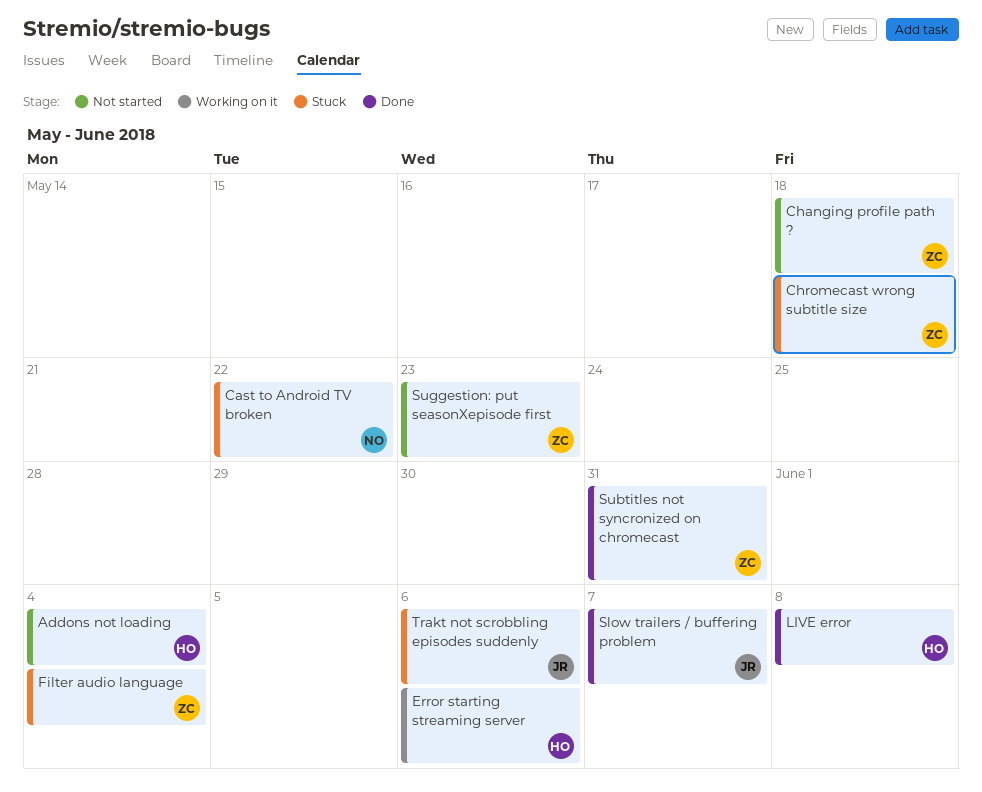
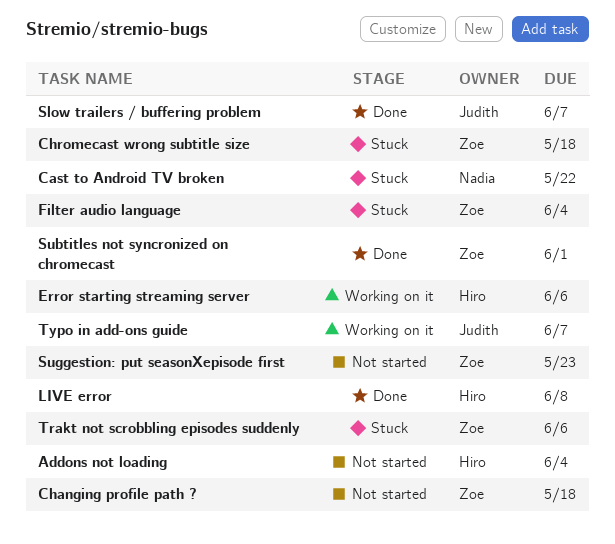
Subtitles not syncronized on chromecast, due: May 31 -> Jun 1
Trakt not scrobbling episodes suddenly, owner: Judith -> Zoe
Typo in add-ons guide: none -> present

